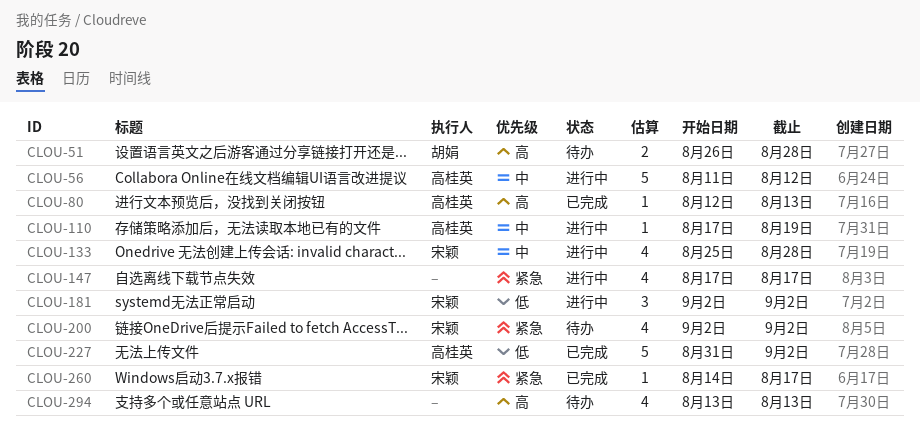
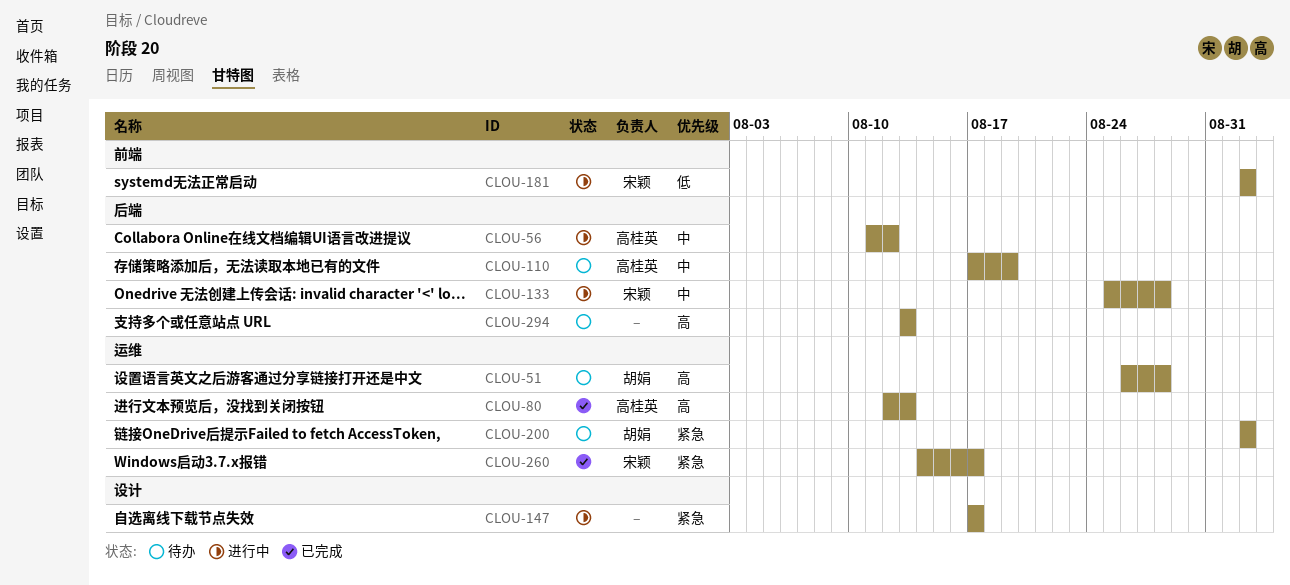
CLOU-110, status: 进行中 -> 待办
CLOU-200, owner: 宋颖 -> 胡娟
CLOU-227: present -> none

